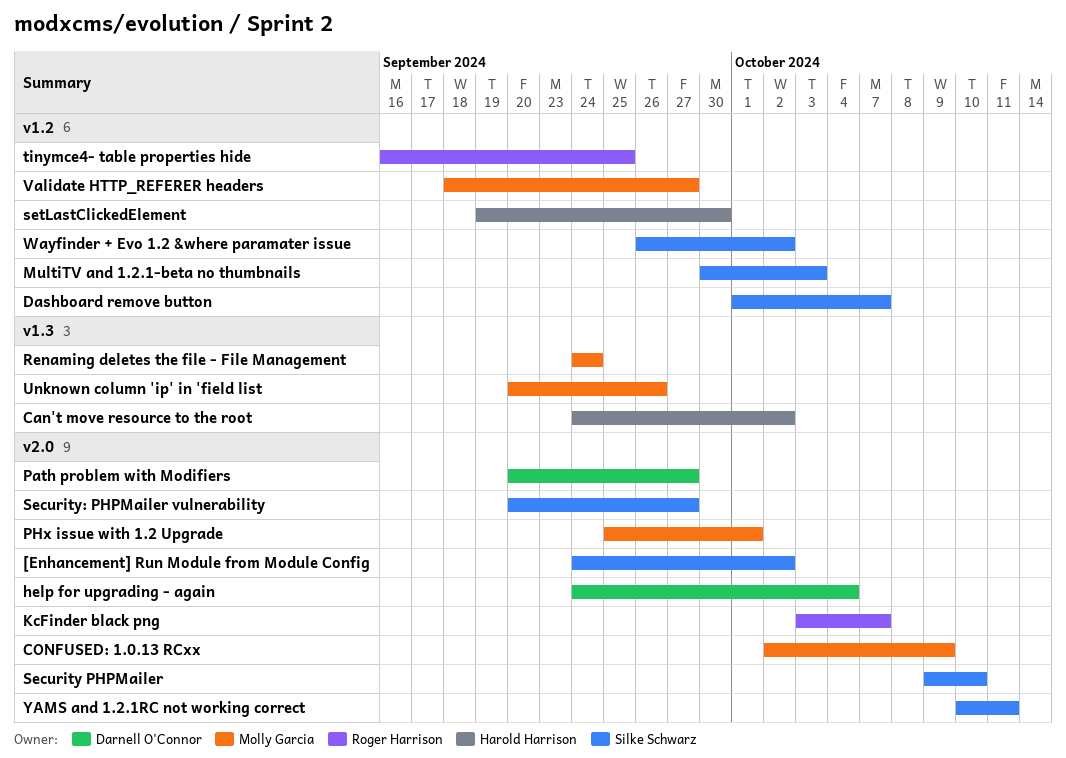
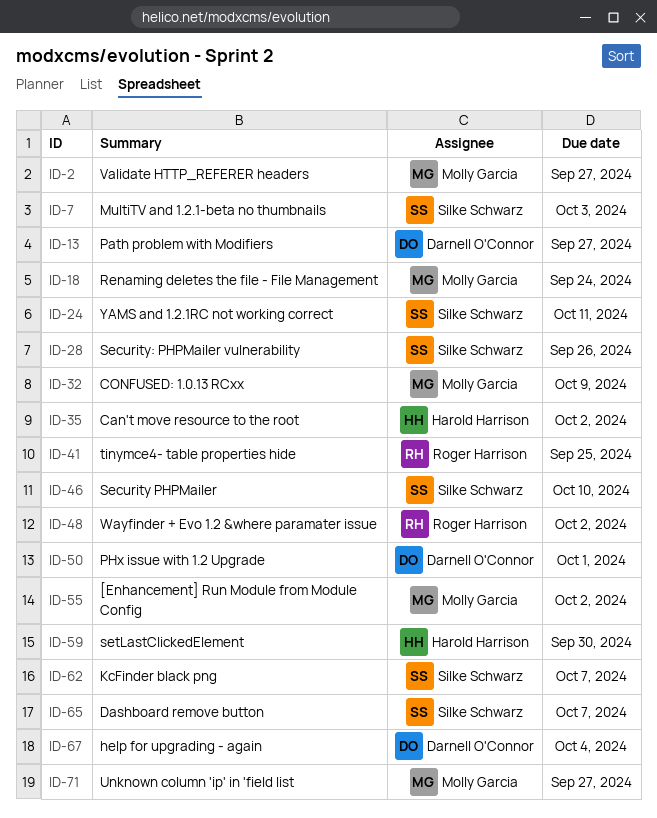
[Enhancement] Run Module from Module Config, owner: Silke Schwarz -> Molly Garcia
KcFinder black png, owner: Roger Harrison -> Silke Schwarz
PHx issue with 1.2 Upgrade, owner: Molly Garcia -> Darnell O'Connor
Security: PHPMailer vulnerability, due: Sep 27 -> Sep 26
Unknown column 'ip' in 'field list, due: Sep 26 -> Sep 27
Wayfinder + Evo 1.2 &where paramater issue, owner: Silke Schwarz -> Roger Harrison

